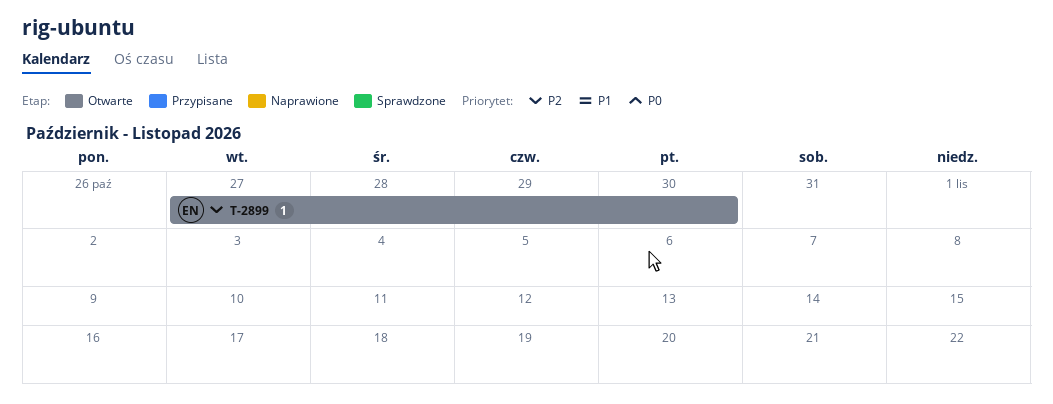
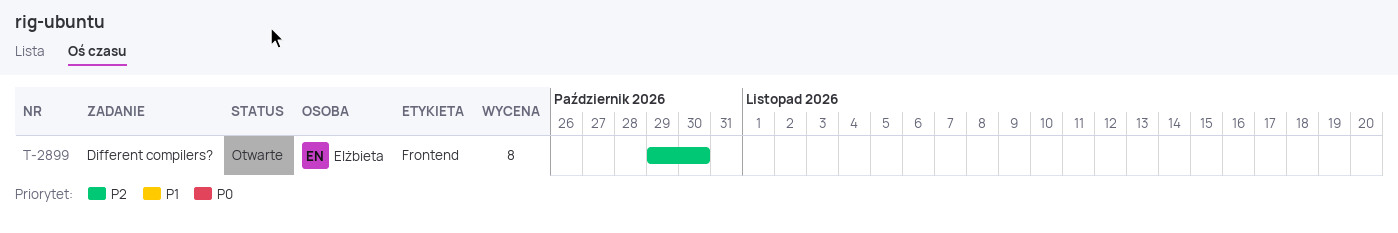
T-2899, estimate: 1 -> 8
T-2899, start: Oct 27 -> Oct 29

